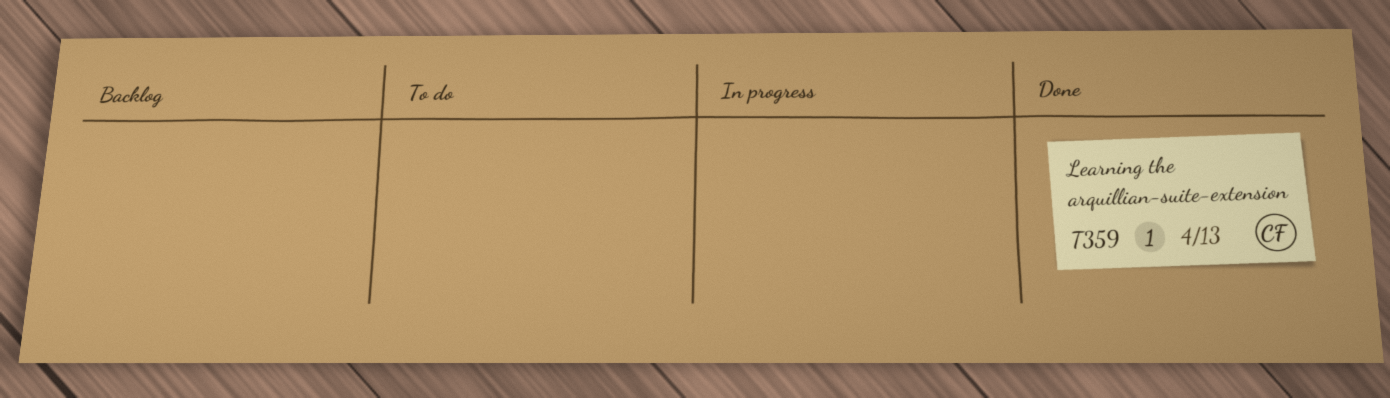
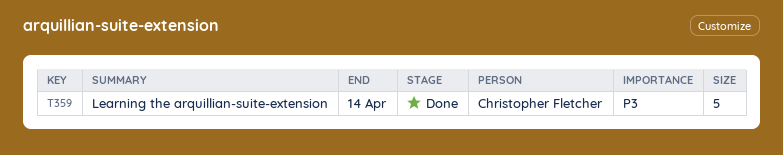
T359, estimate: 1 -> 5
T359, due: Apr 13 -> Apr 14

